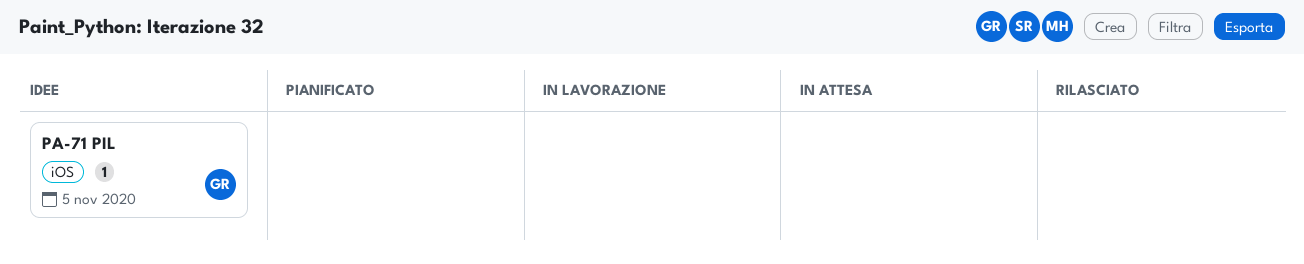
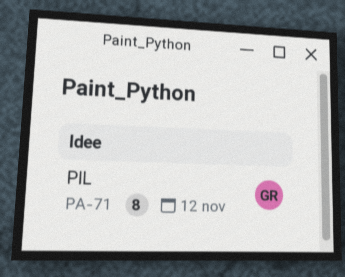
PA-71, estimate: 1 -> 8
PA-71, due: Nov 5 -> Nov 12

